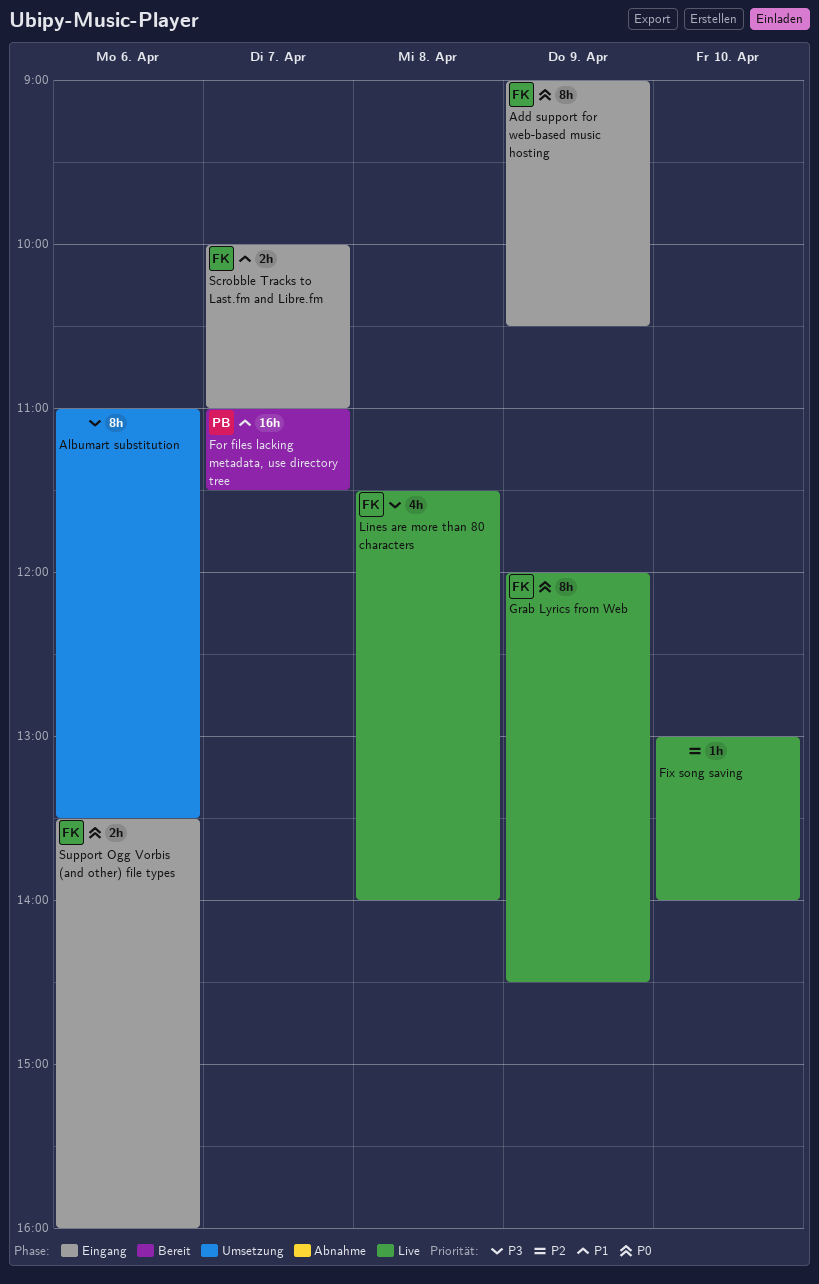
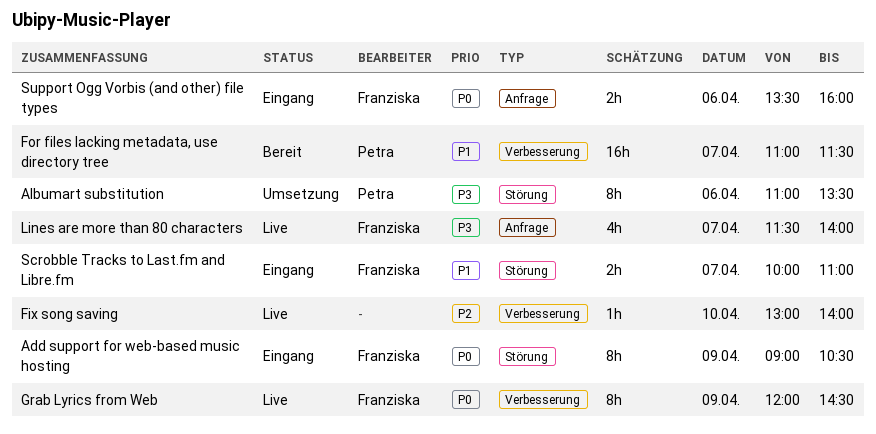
Albumart substitution, owner: none -> Petra
Lines are more than 80 characters, day: Apr 8 -> Apr 7

